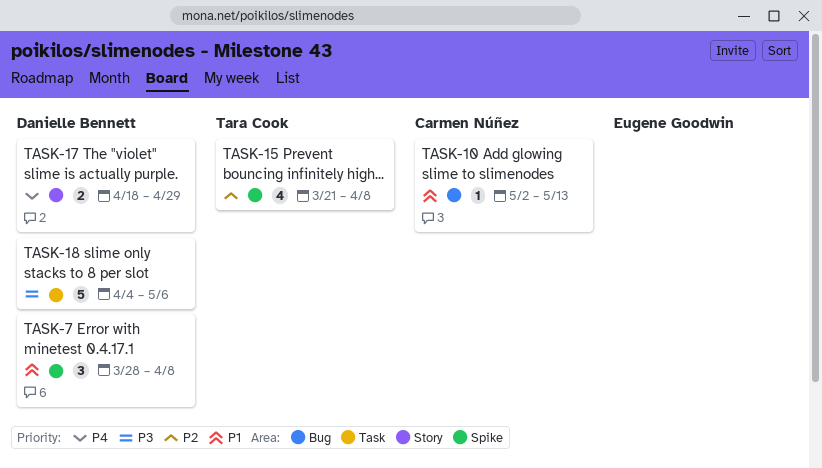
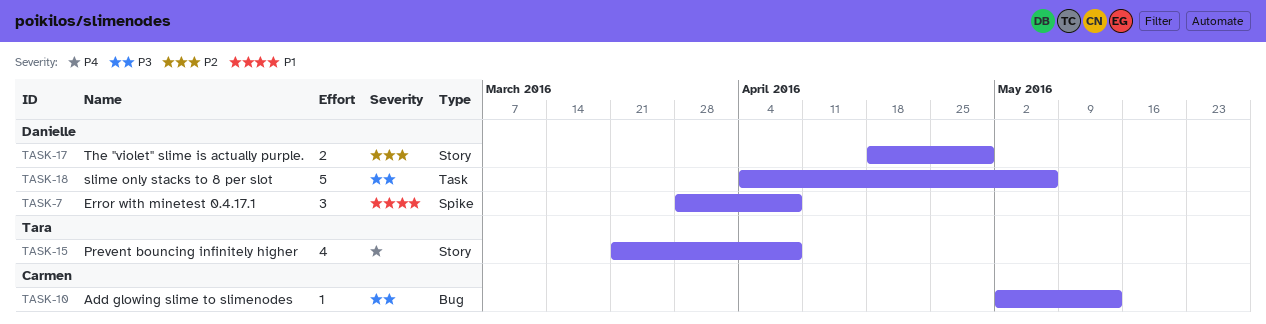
TASK-10, priority: P1 -> P3
TASK-15, priority: P2 -> P4
TASK-15, label: Spike -> Story
TASK-17, priority: P4 -> P2

